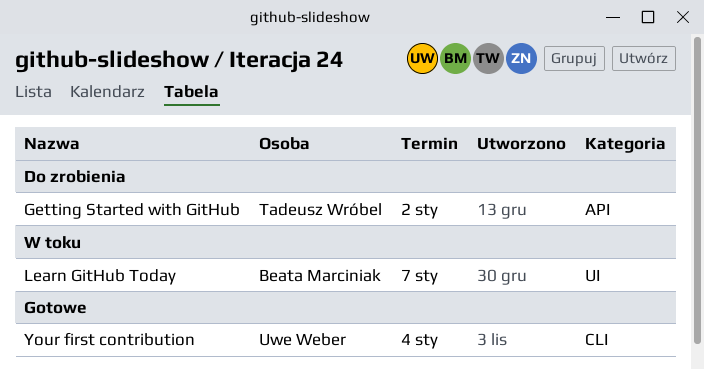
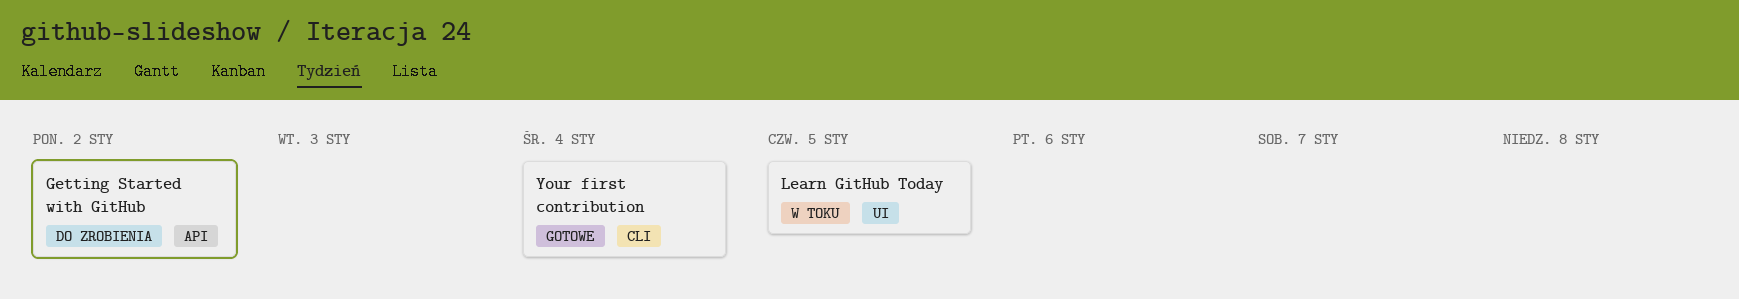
Learn GitHub Today, due: Jan 7 -> Jan 5

